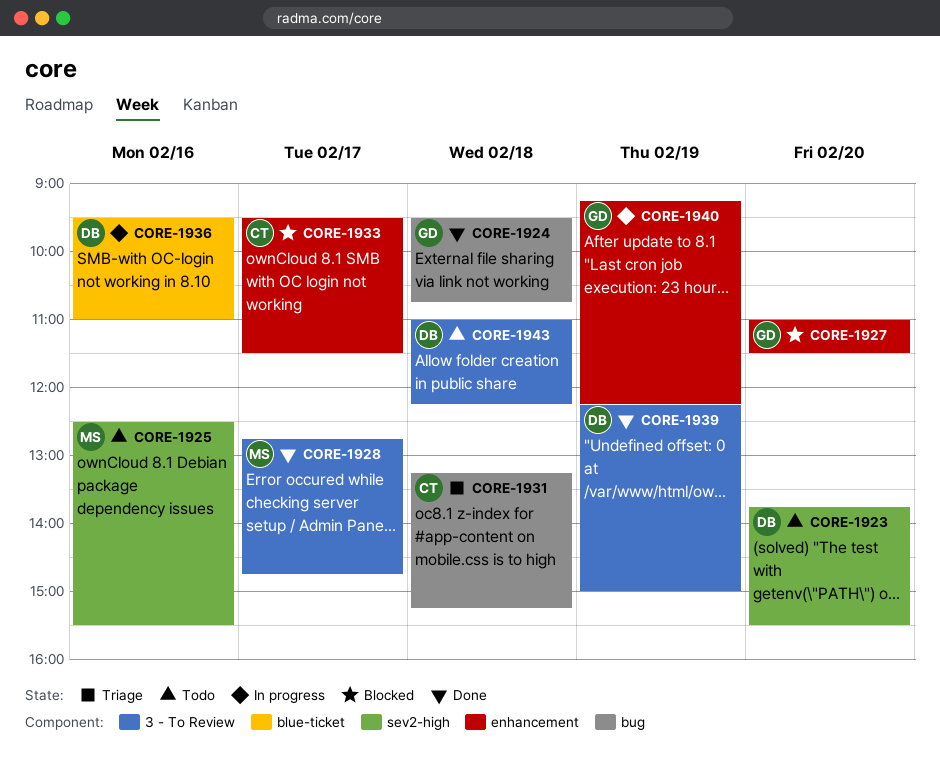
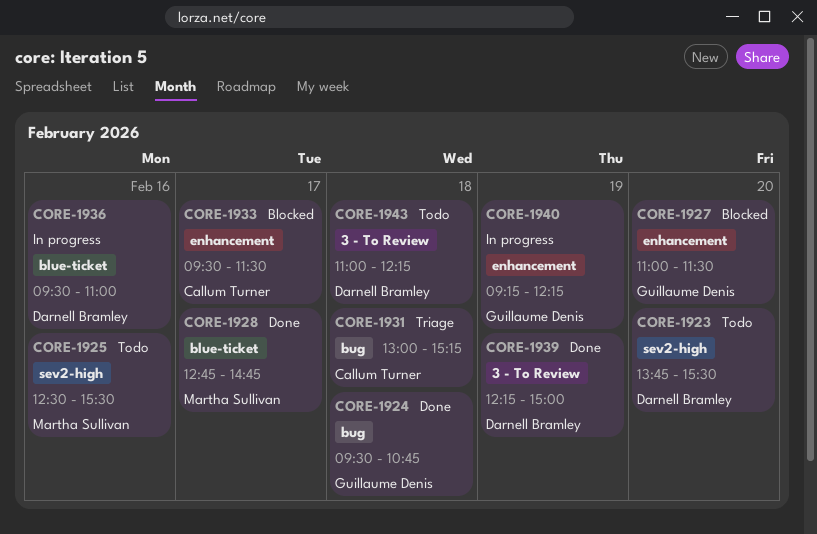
CORE-1928, label: 3 - To Review -> blue-ticket
CORE-1931, begins: 13:15 -> 13:00

